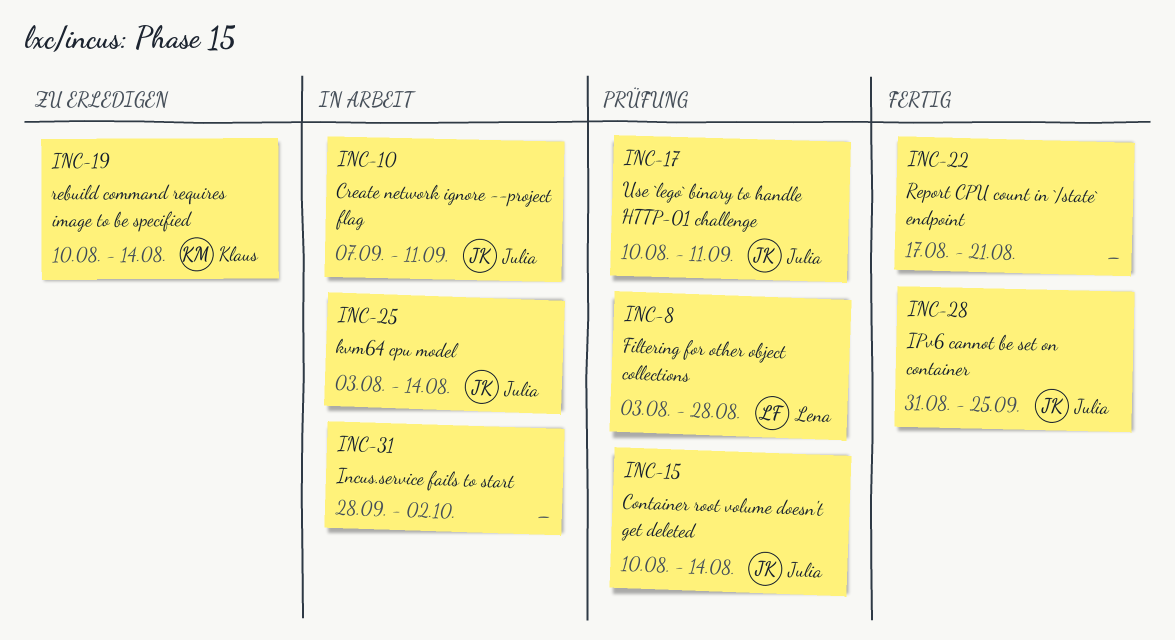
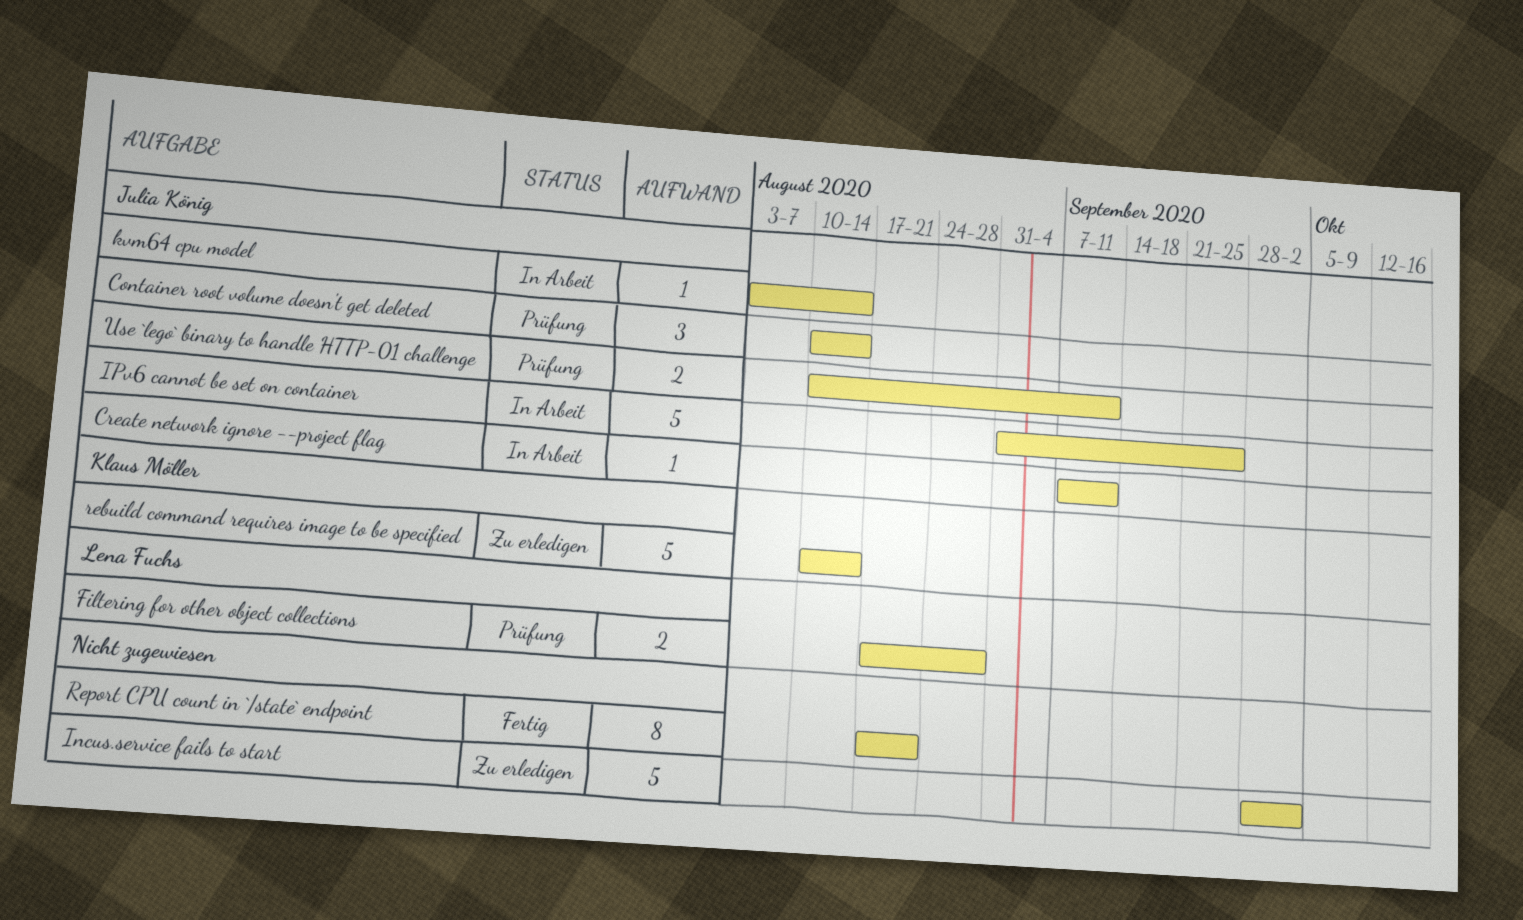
Filtering for other object collections, start: Aug 3 -> Aug 17
Incus.service fails to start, status: In Arbeit -> Zu erledigen
IPv6 cannot be set on container, status: Fertig -> In Arbeit

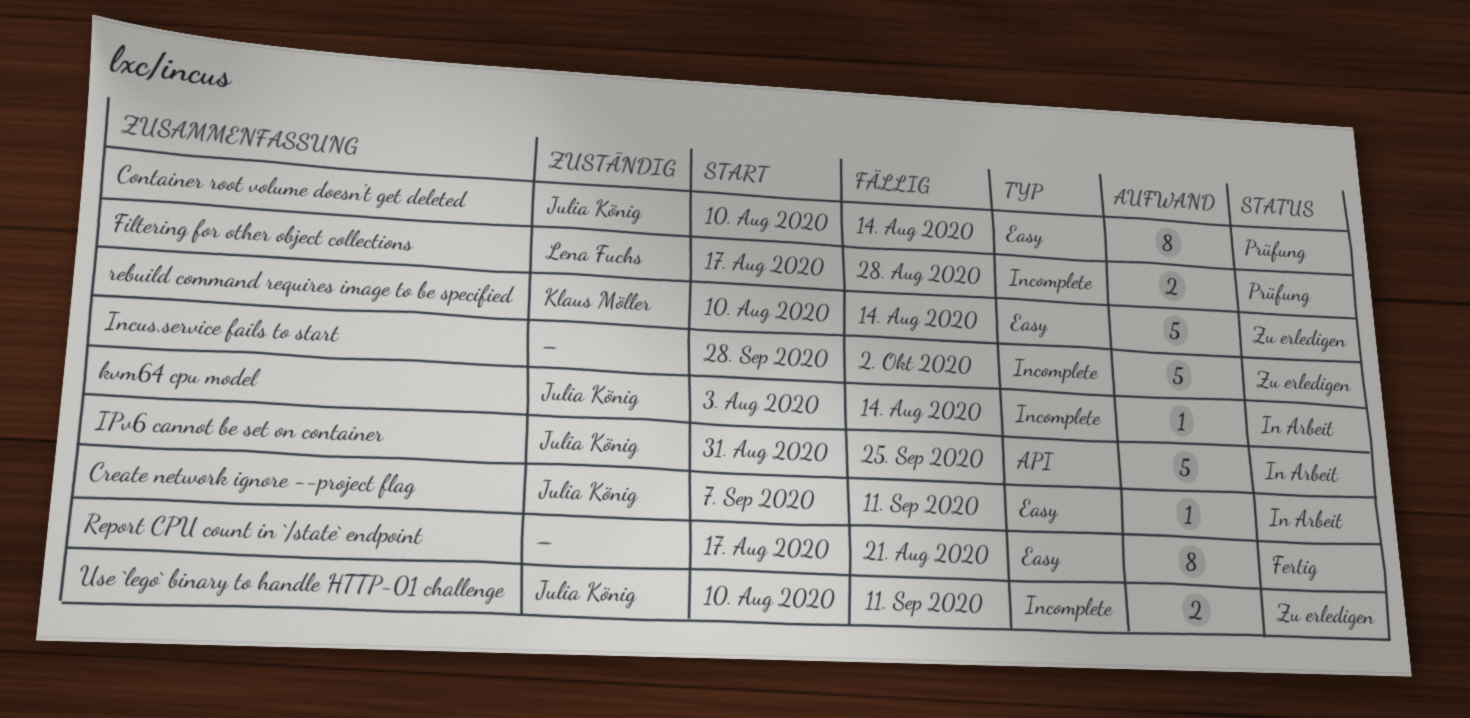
Container root volume doesn't get deleted, estimate: 3 -> 8
Use `lego` binary to handle HTTP-01 challenge, status: Prüfung -> Zu erledigen

